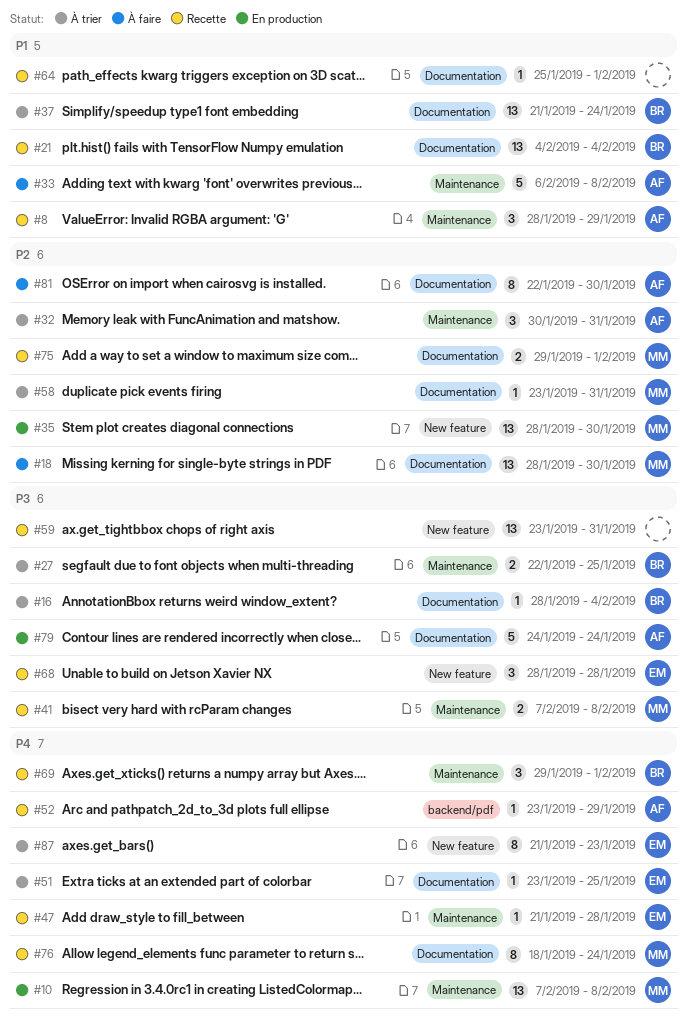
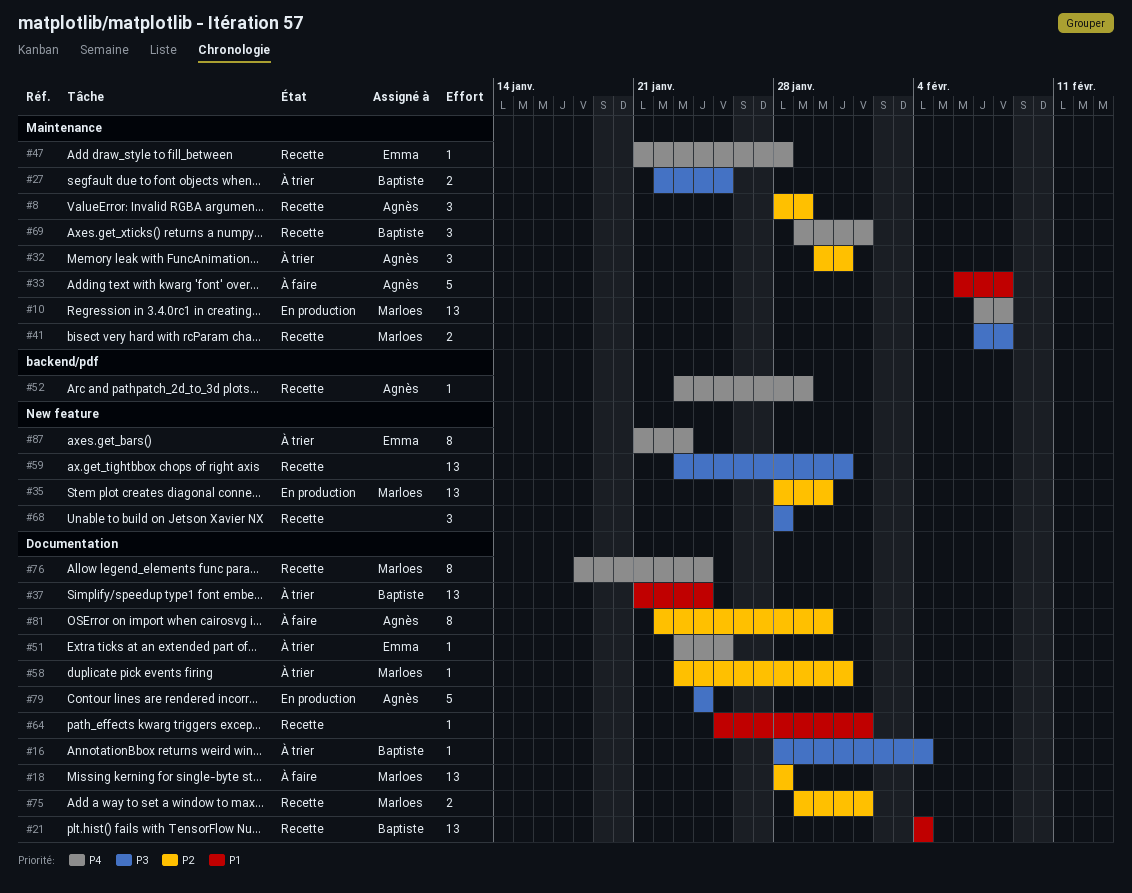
#8, priority: P1 -> P2
#18, due: Jan 30 -> Jan 28
#68, owner: Emma -> none

